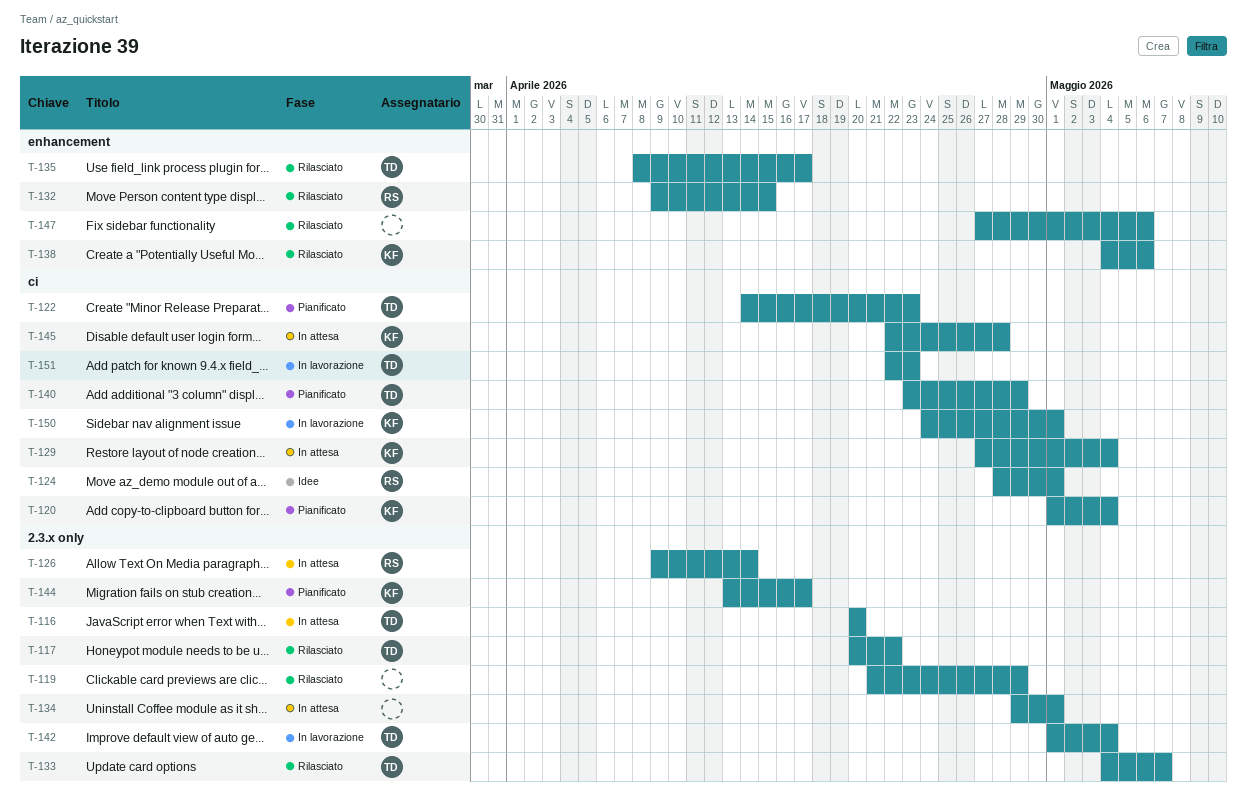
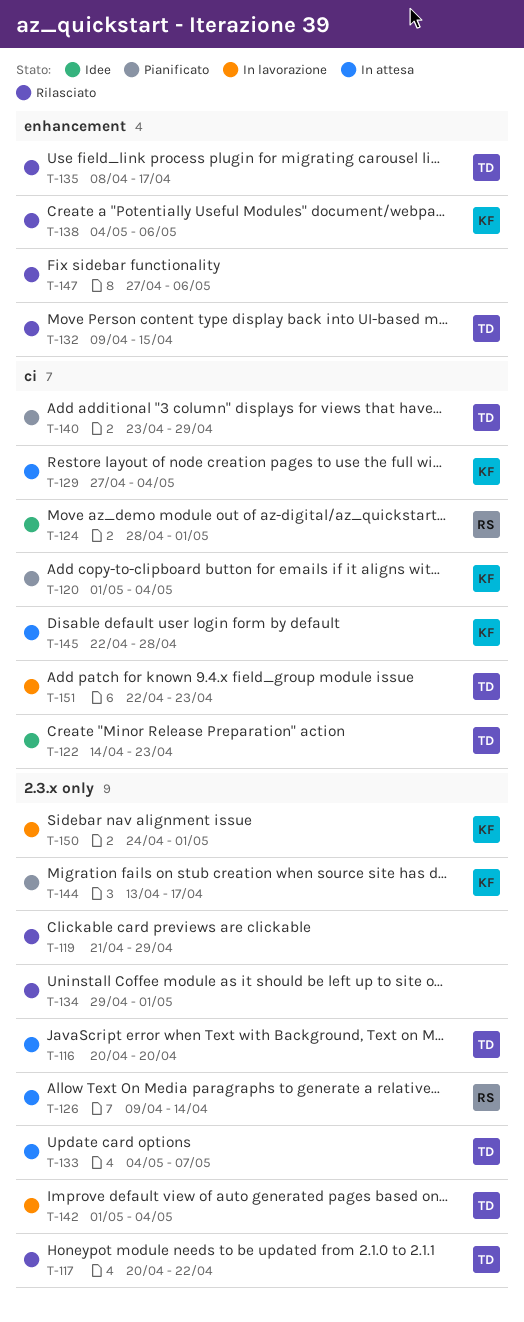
T-122, status: Pianificato -> Idee
T-132, owner: RS -> TD
T-133, status: Rilasciato -> In attesa
T-134, status: In attesa -> Rilasciato
T-150, label: ci -> 2.3.x only

